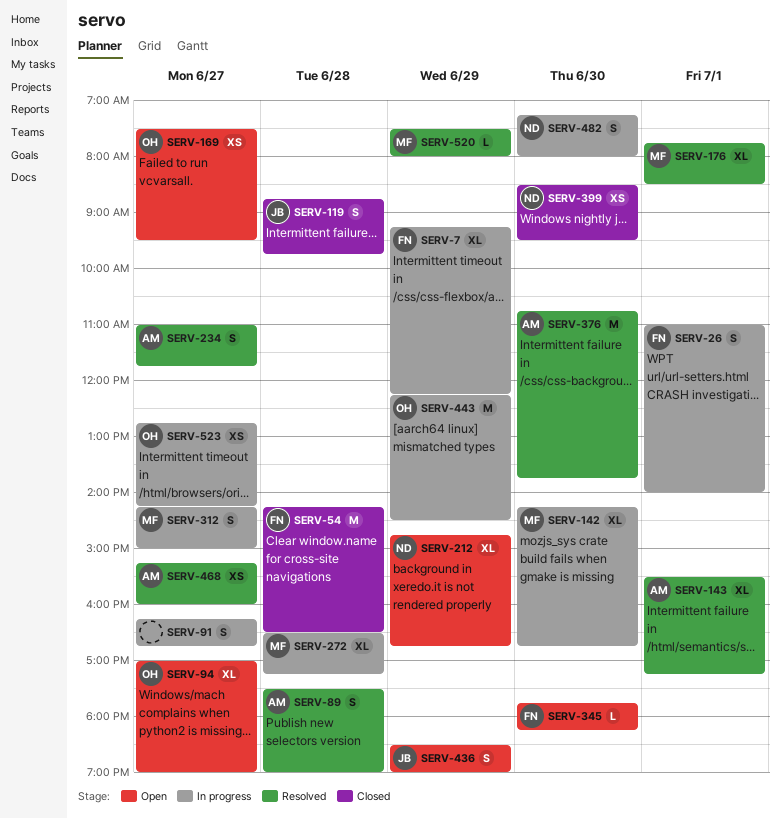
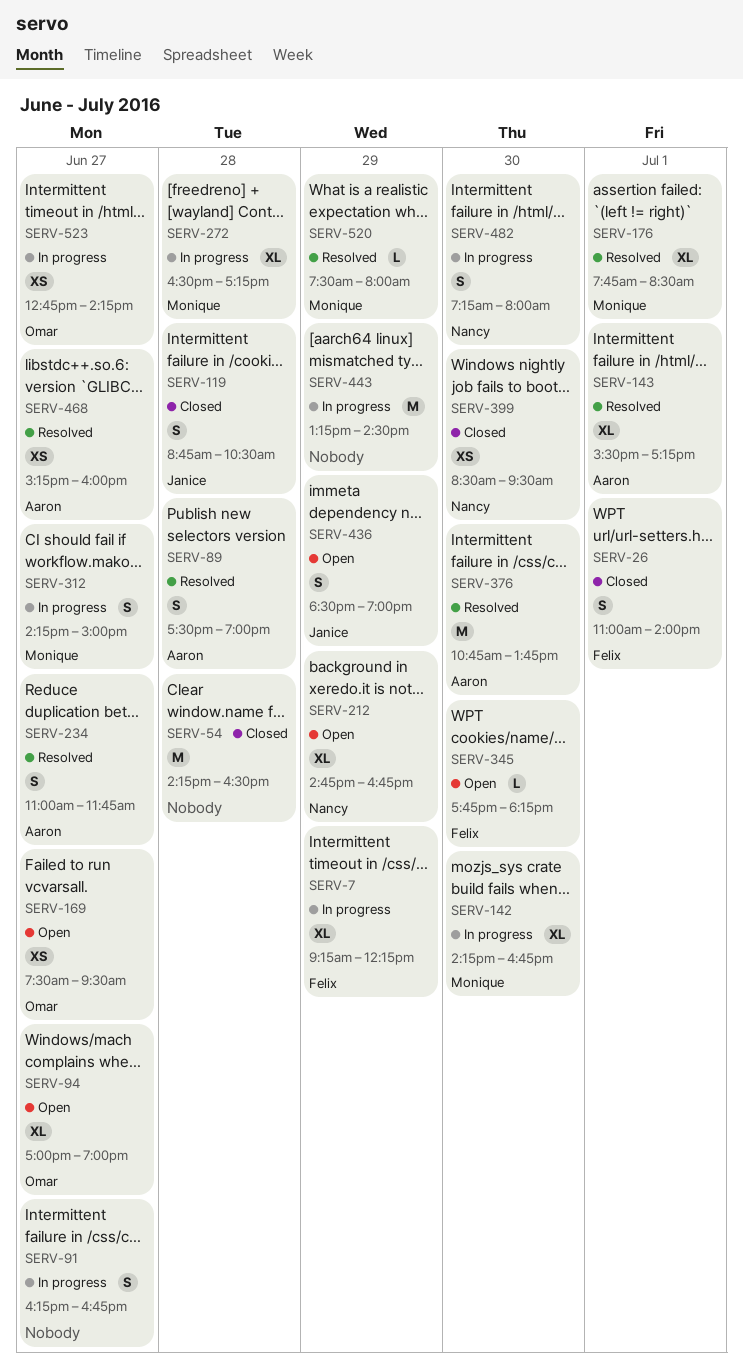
SERV-26, status: In progress -> Closed
SERV-54, owner: Felix -> none
SERV-119, ends: 09:45 -> 10:30
SERV-443, owner: Omar -> none
SERV-443, begins: 12:15 -> 13:15

